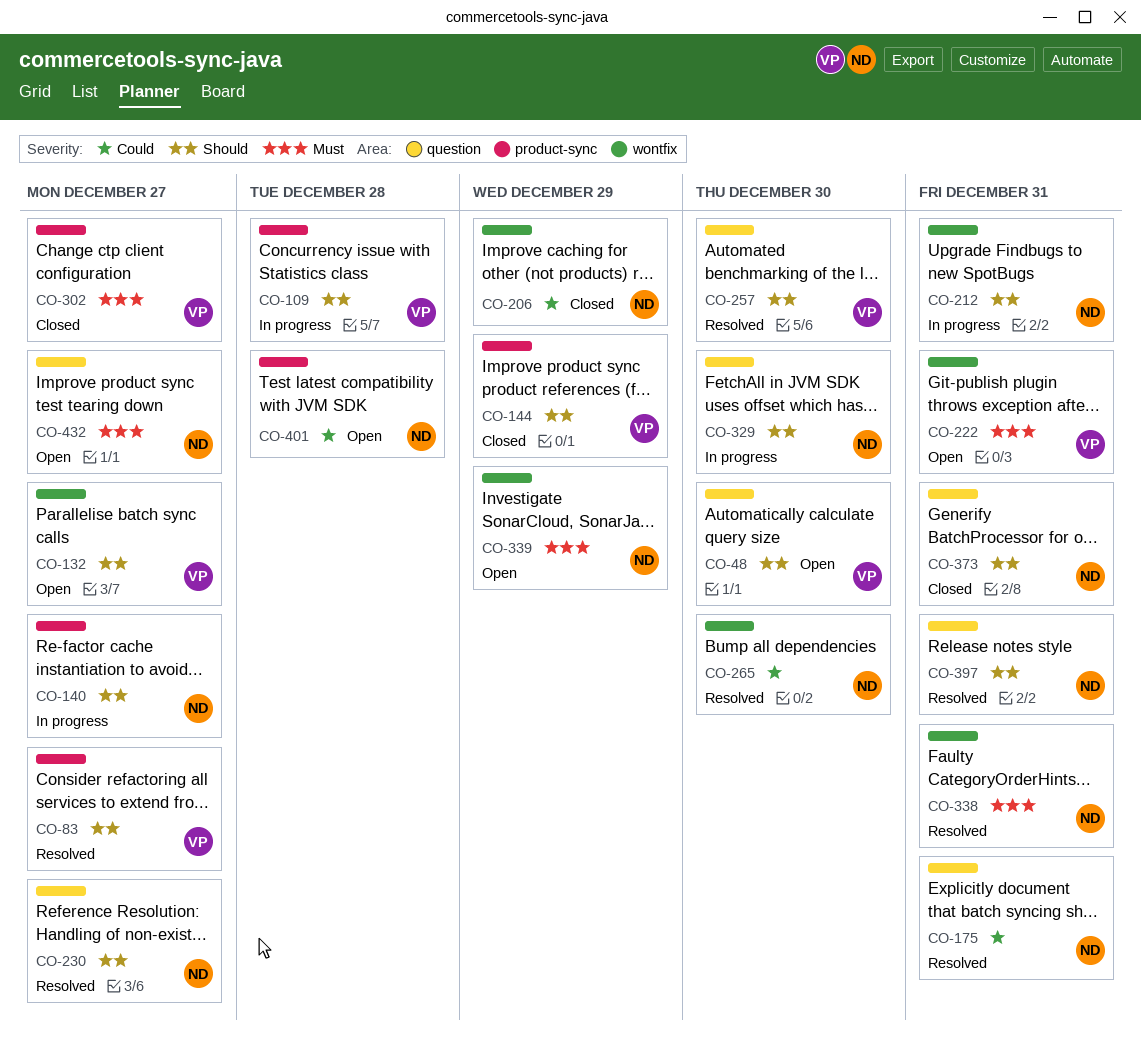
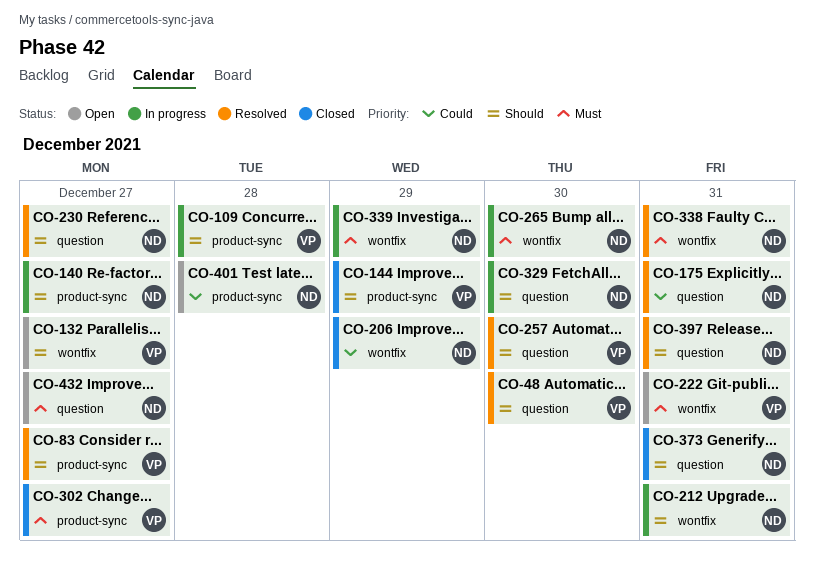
CO-48, status: Open -> Resolved
CO-265, status: Resolved -> In progress
CO-265, priority: Could -> Must
CO-339, status: Open -> In progress

